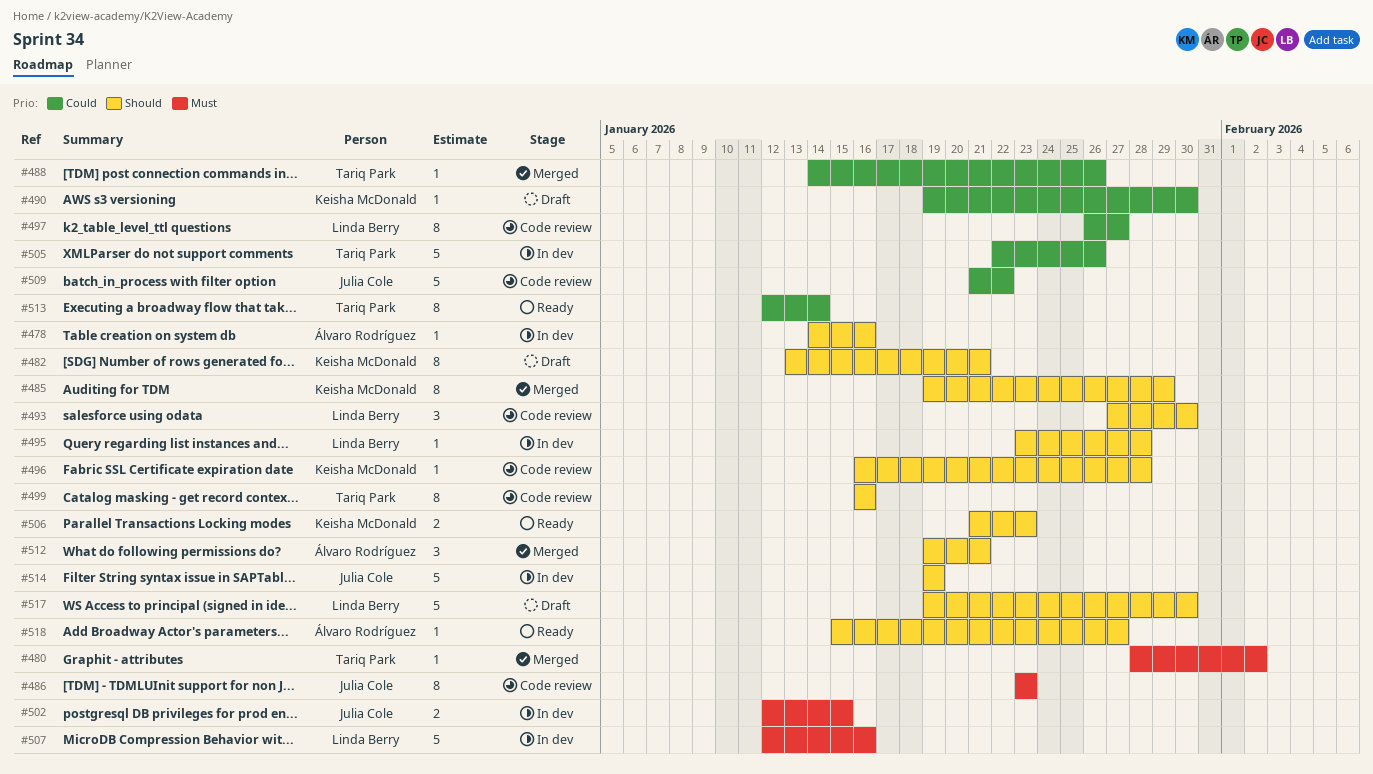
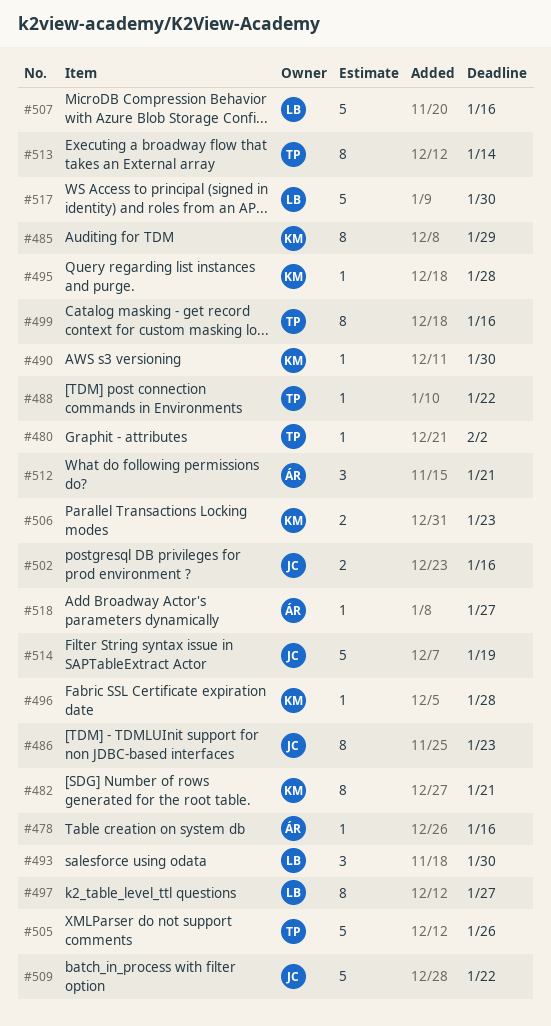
#488, due: Jan 26 -> Jan 22
#495, owner: Linda Berry -> Keisha McDonald
#502, due: Jan 15 -> Jan 16

